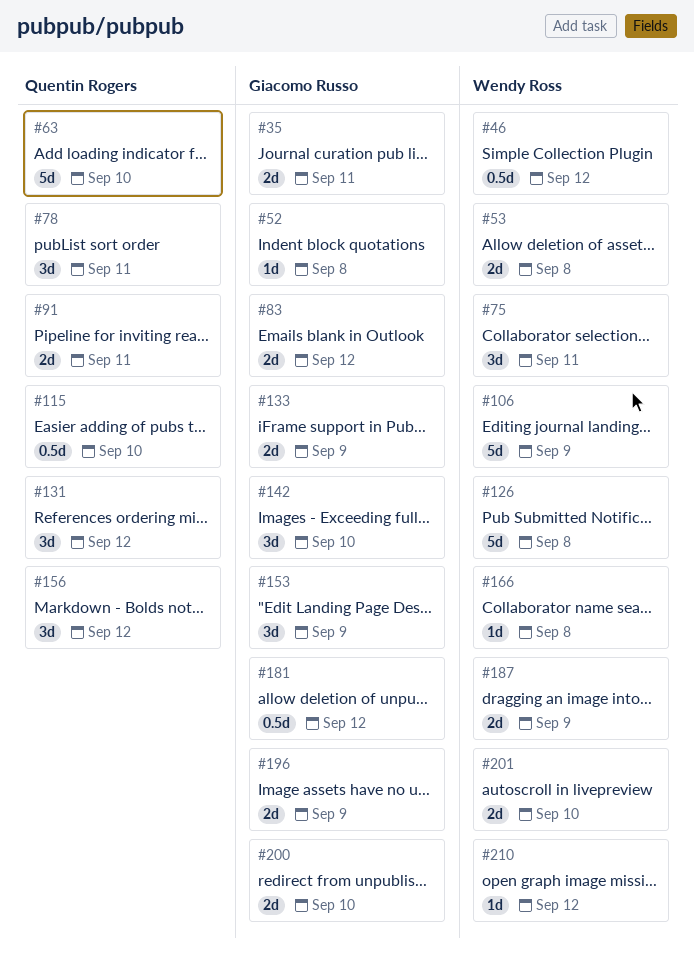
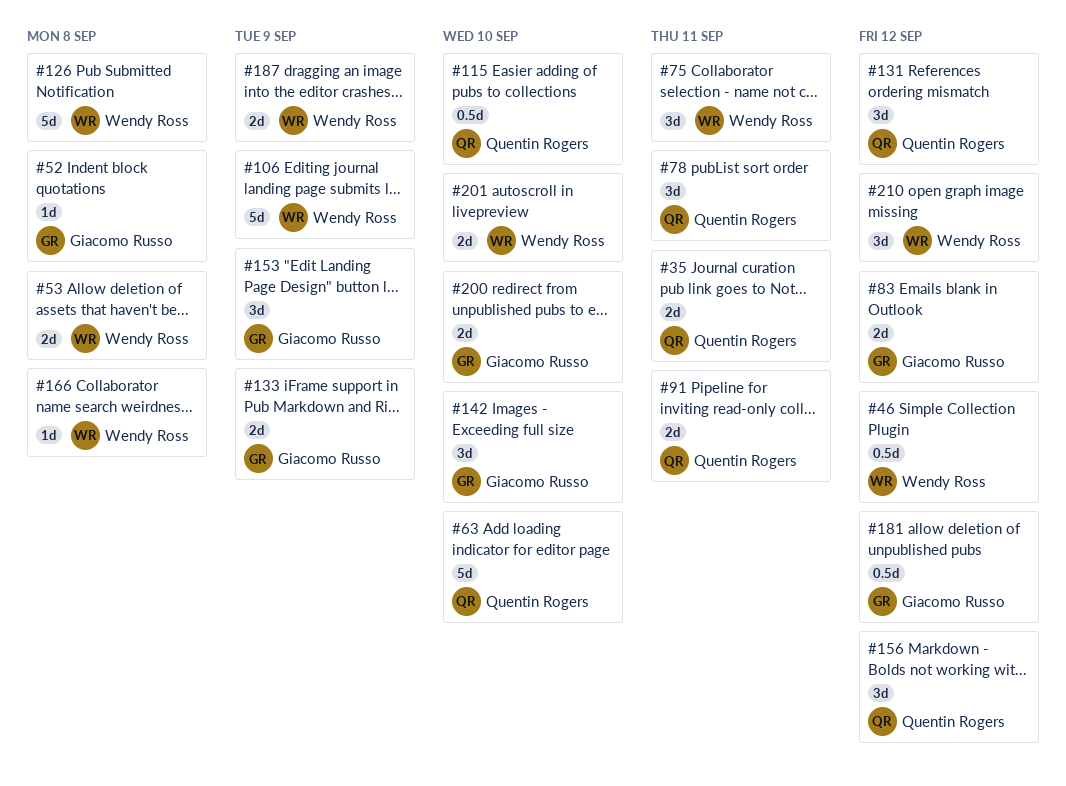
#35, owner: Giacomo Russo -> Quentin Rogers
#196: present -> none
#210, estimate: 1d -> 3d

